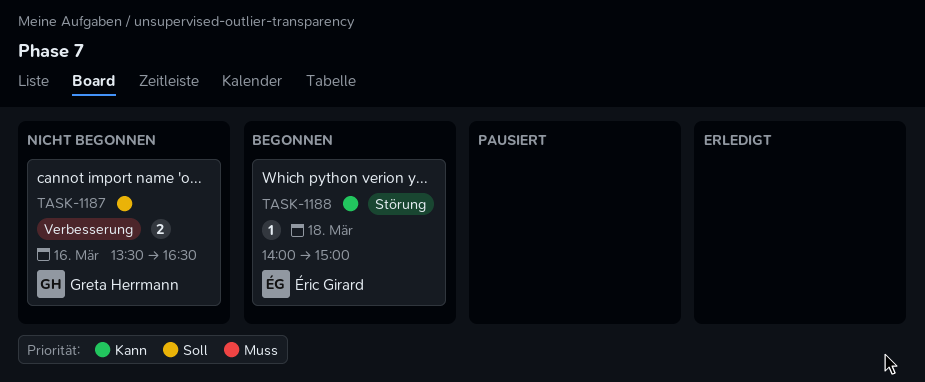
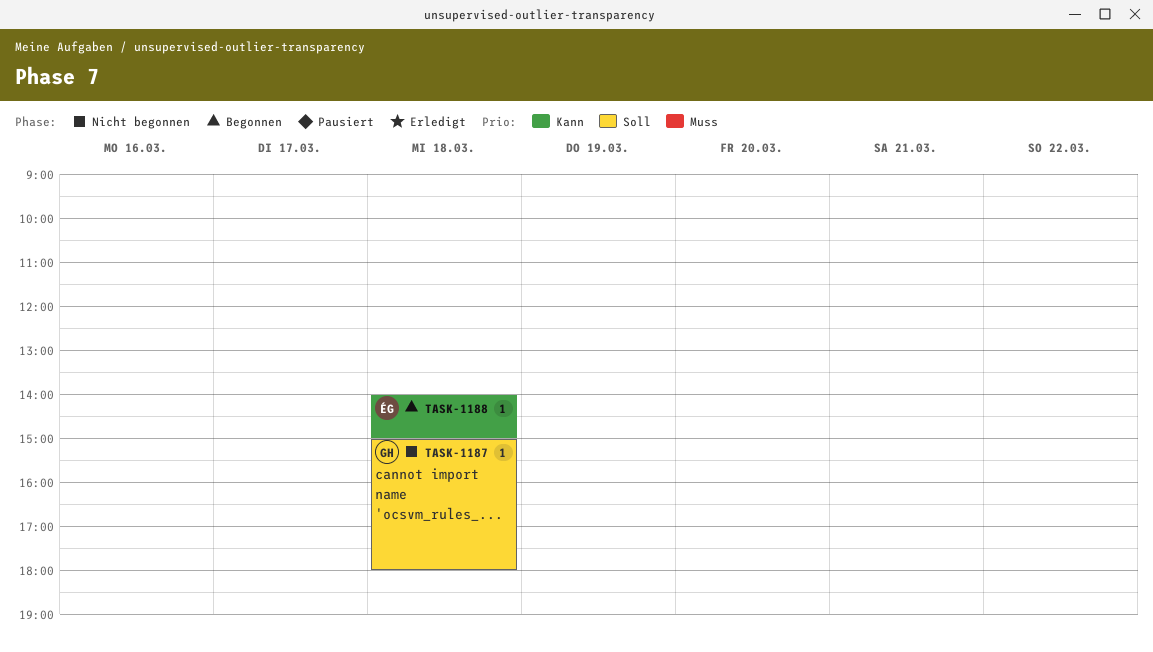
TASK-1187, estimate: 2 -> 1
TASK-1187, day: Mar 16 -> Mar 18
TASK-1187, begins: 13:30 -> 15:00
TASK-1187, ends: 16:30 -> 18:00

